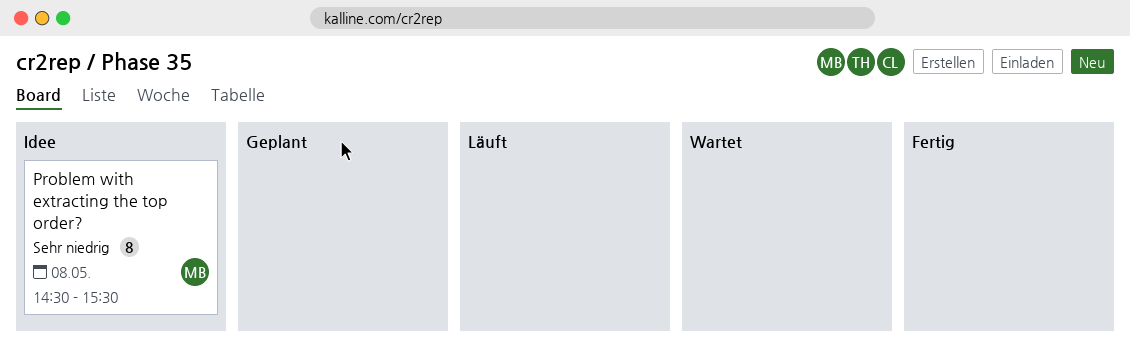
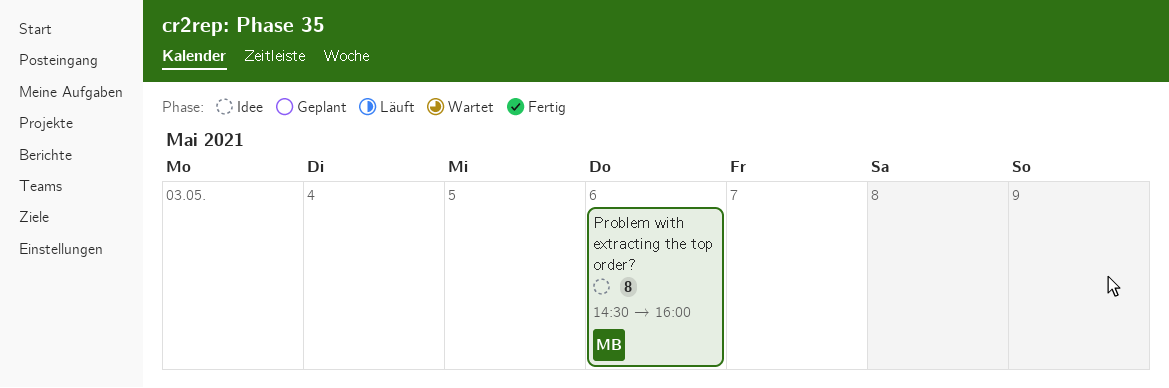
Problem with extracting the top order?, day: May 8 -> May 6
Problem with extracting the top order?, ends: 15:30 -> 16:00

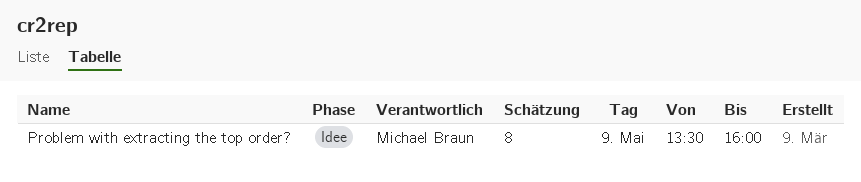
Problem with extracting the top order?, day: May 6 -> May 9
Problem with extracting the top order?, begins: 14:30 -> 13:30

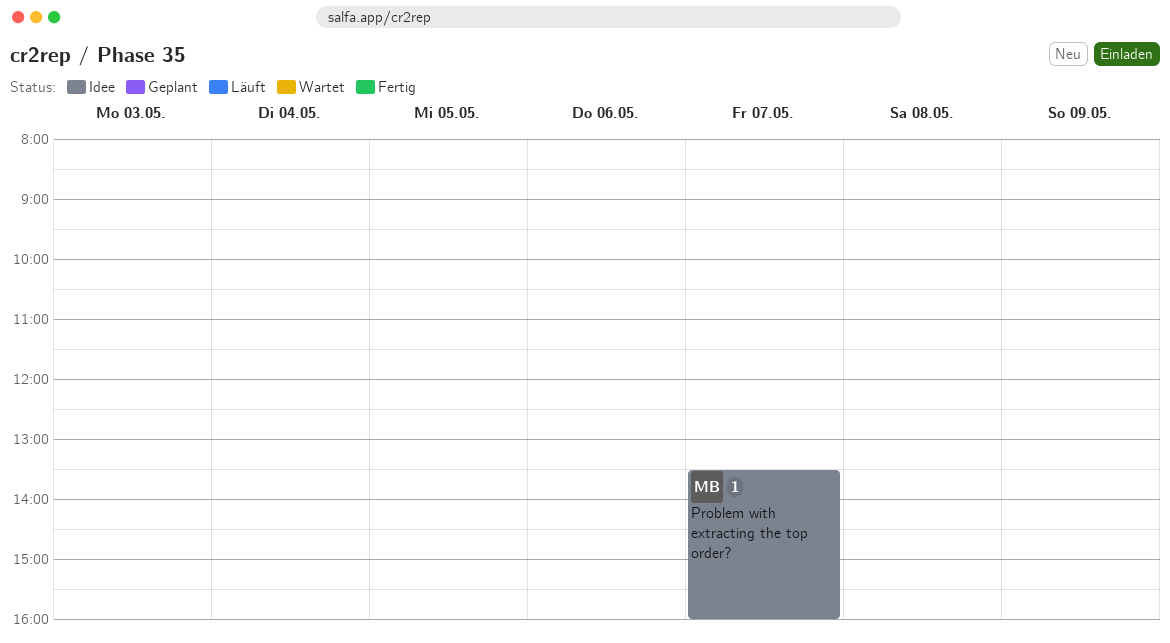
Problem with extracting the top order?, estimate: 8 -> 1
Problem with extracting the top order?, day: May 9 -> May 7

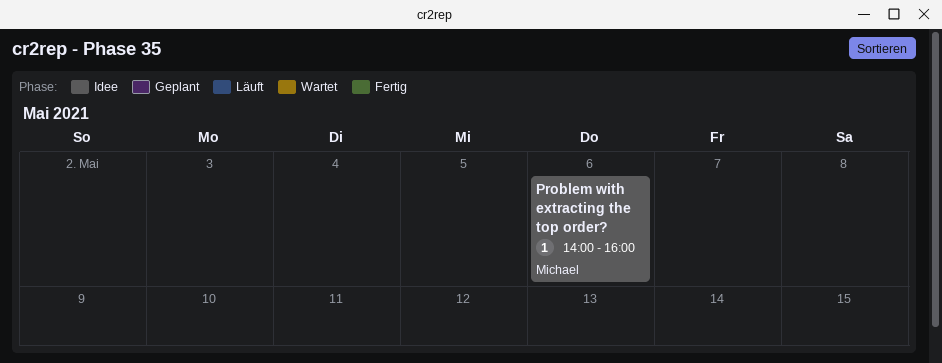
Problem with extracting the top order?, day: May 7 -> May 6
Problem with extracting the top order?, begins: 13:30 -> 14:00

